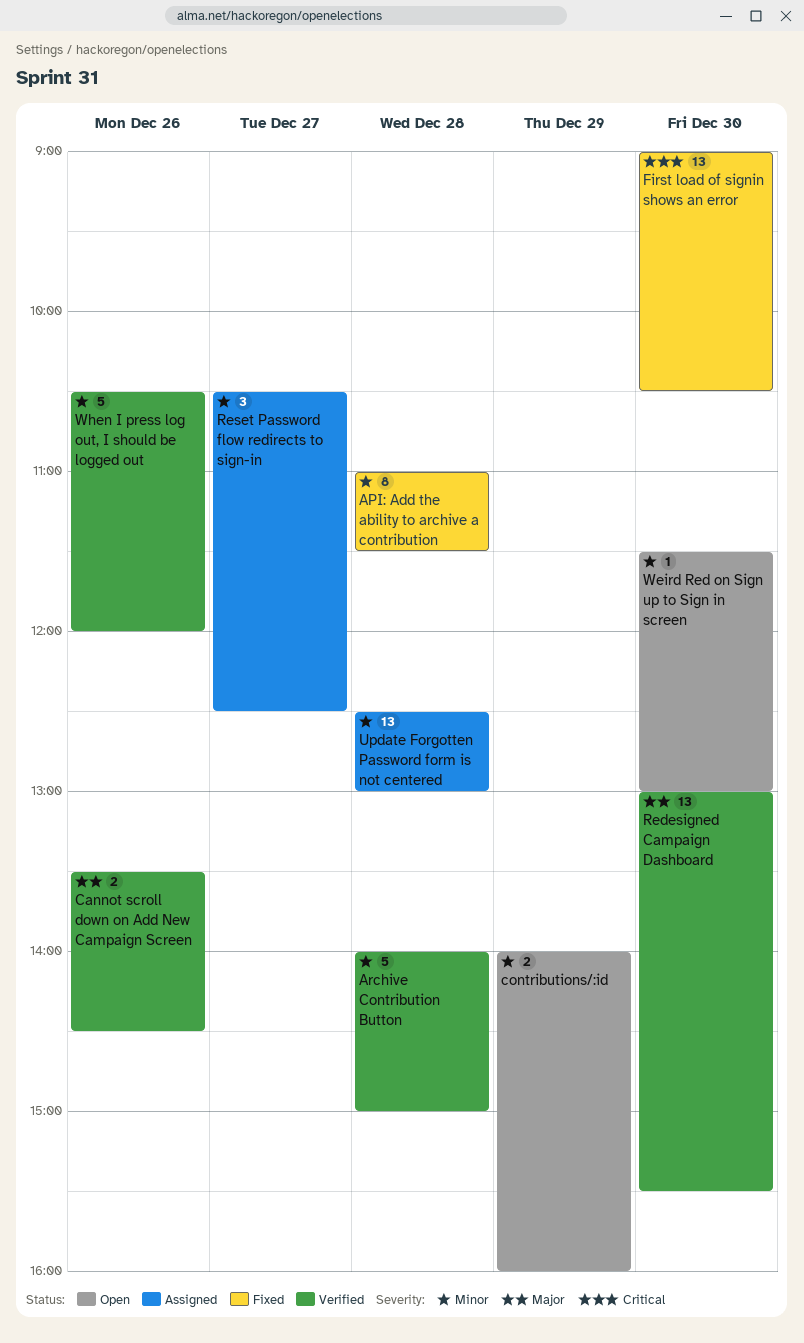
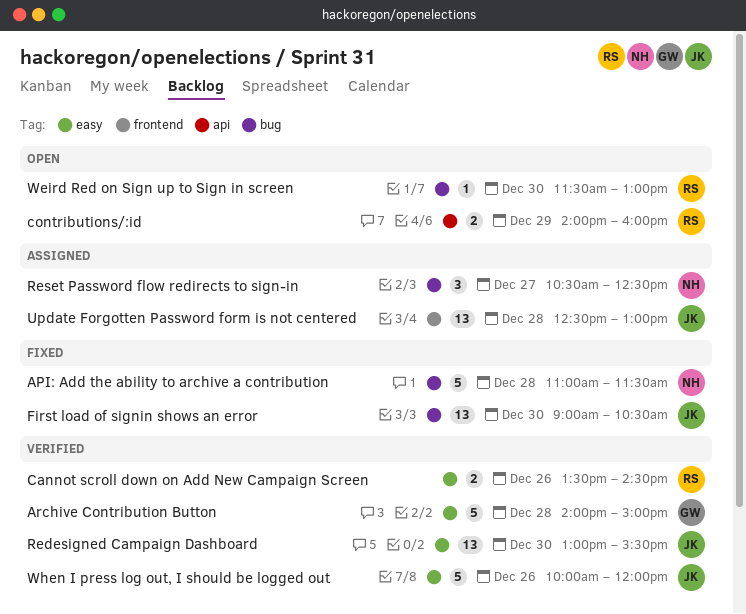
API: Add the ability to archive a contribution, estimate: 8 -> 5
When I press log out, I should be logged out, begins: 10:30 -> 10:00

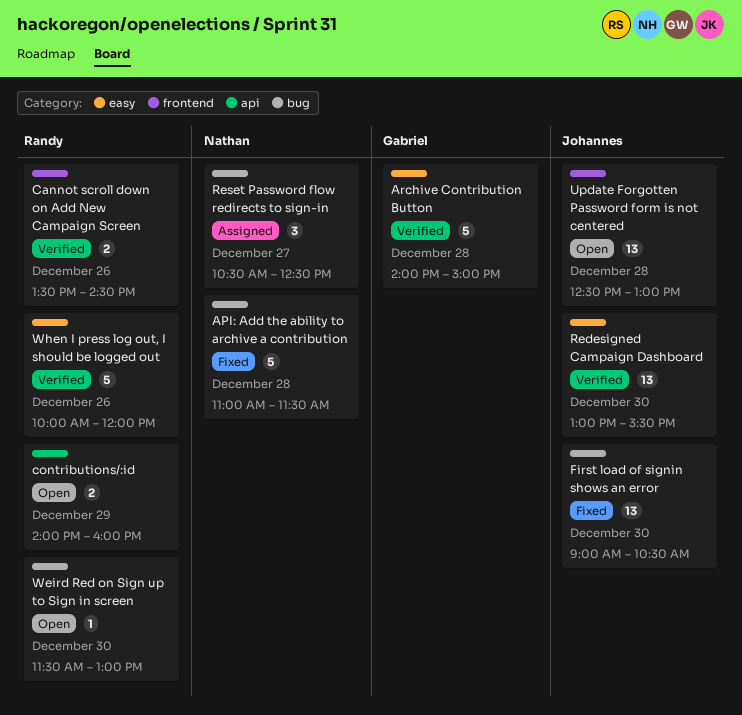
Cannot scroll down on Add New Campaign Screen, label: easy -> frontend
Update Forgotten Password form is not centered, status: Assigned -> Open
When I press log out, I should be logged out, owner: Johannes -> Randy

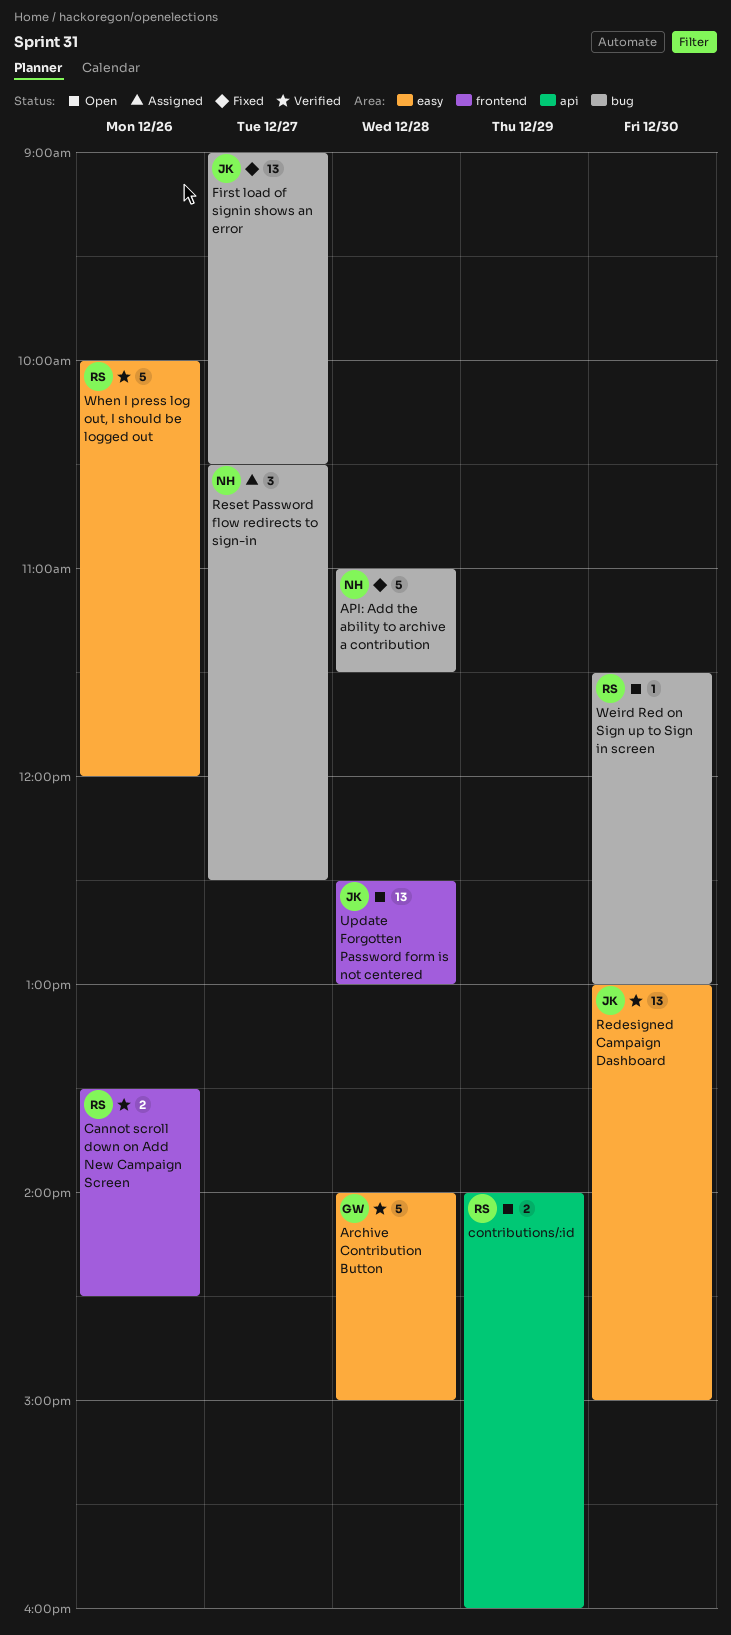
First load of signin shows an error, day: Dec 30 -> Dec 27
Redesigned Campaign Dashboard, ends: 15:30 -> 15:00

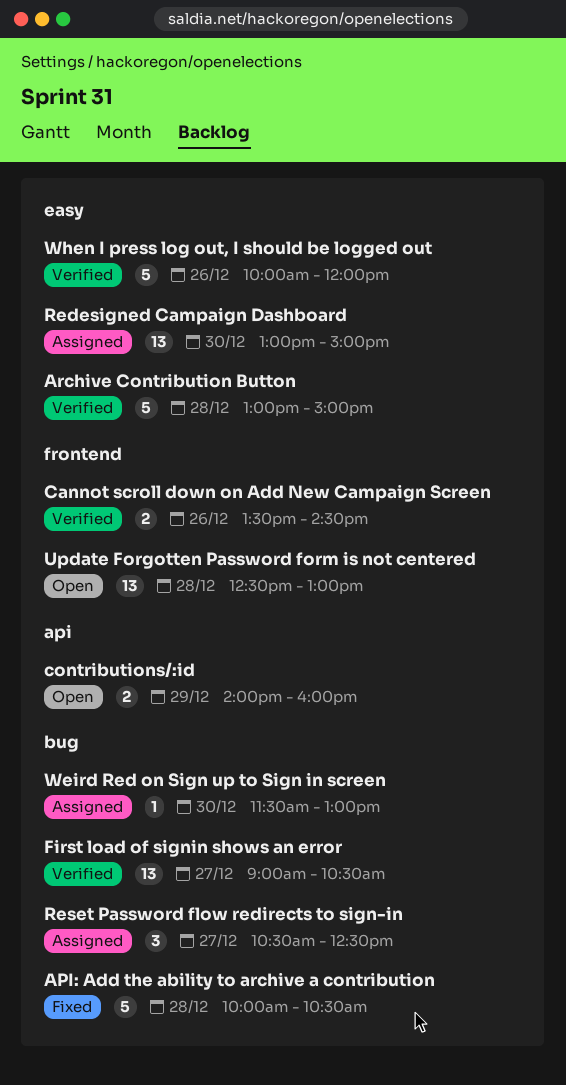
API: Add the ability to archive a contribution, begins: 11:00 -> 10:00
API: Add the ability to archive a contribution, ends: 11:30 -> 10:30
Archive Contribution Button, begins: 14:00 -> 13:00
First load of signin shows an error, status: Fixed -> Verified
Redesigned Campaign Dashboard, status: Verified -> Assigned
Weird Red on Sign up to Sign in screen, status: Open -> Assigned

